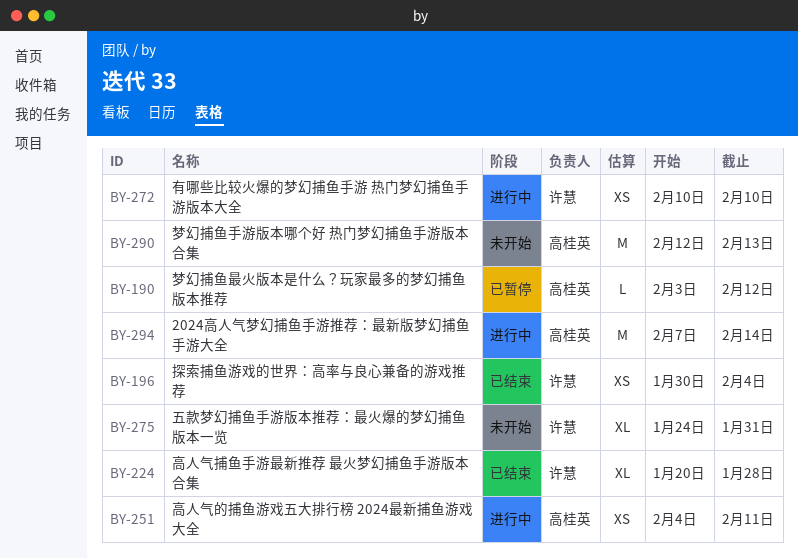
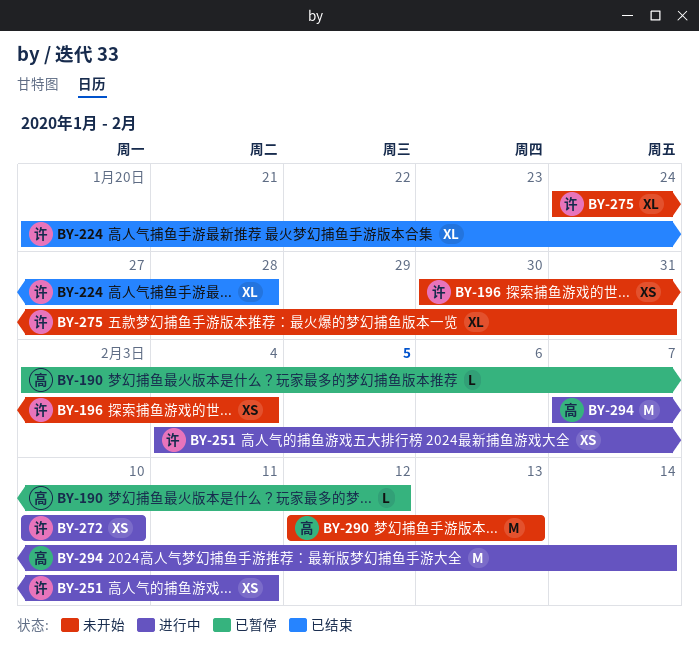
BY-196, status: 已结束 -> 未开始
BY-251, owner: 高桂英 -> 许慧

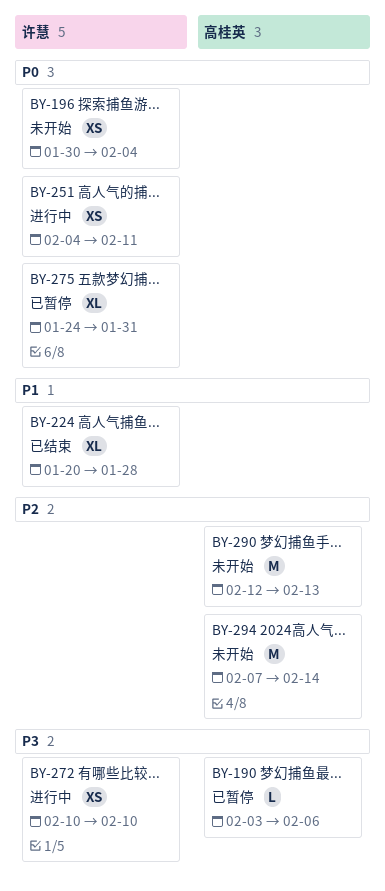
BY-190, due: Feb 12 -> Feb 6
BY-275, status: 未开始 -> 已暂停
BY-294, status: 进行中 -> 未开始

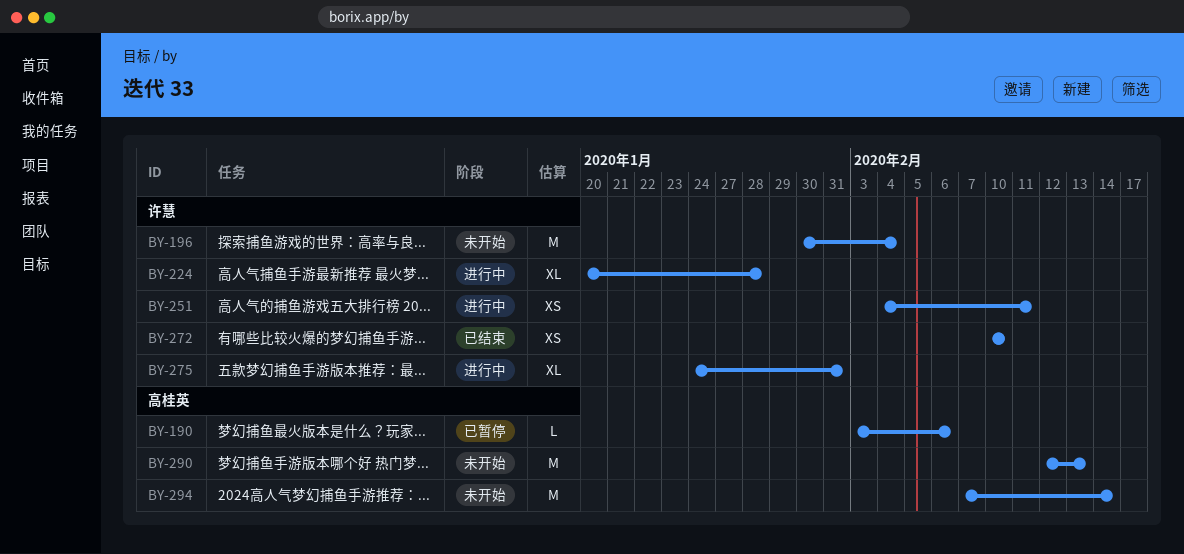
BY-196, estimate: XS -> M
BY-224, status: 已结束 -> 进行中
BY-272, status: 进行中 -> 已结束
BY-275, status: 已暂停 -> 进行中

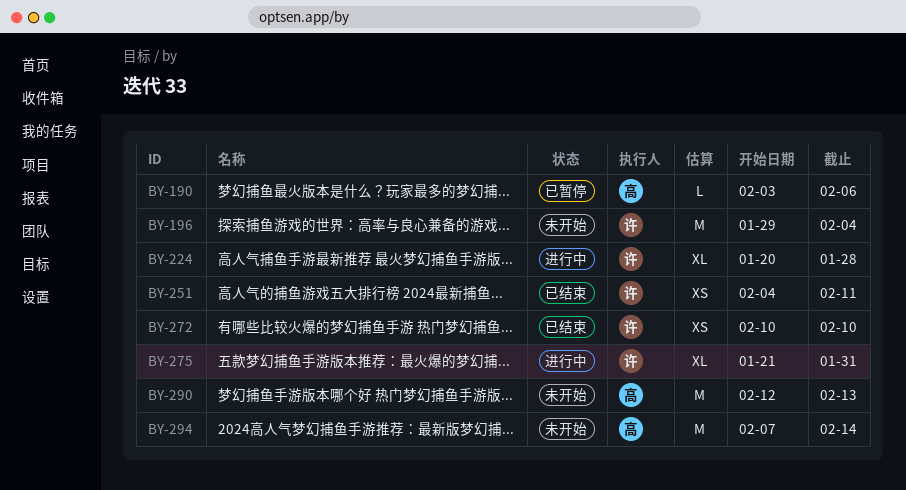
BY-196, start: Jan 30 -> Jan 29
BY-251, status: 进行中 -> 已结束
BY-275, start: Jan 24 -> Jan 21

